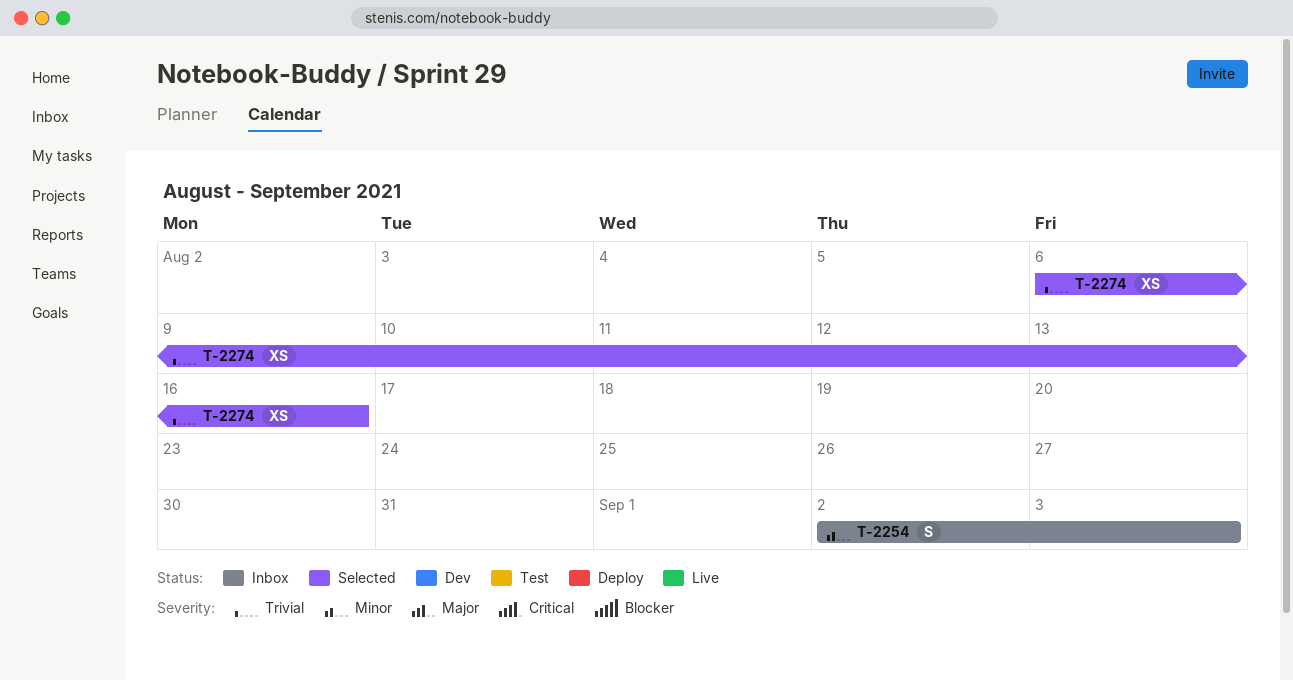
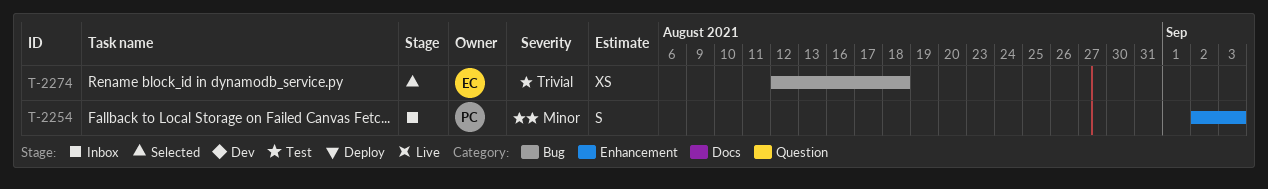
T-2274, start: Aug 6 -> Aug 12
T-2274, due: Aug 16 -> Aug 18

